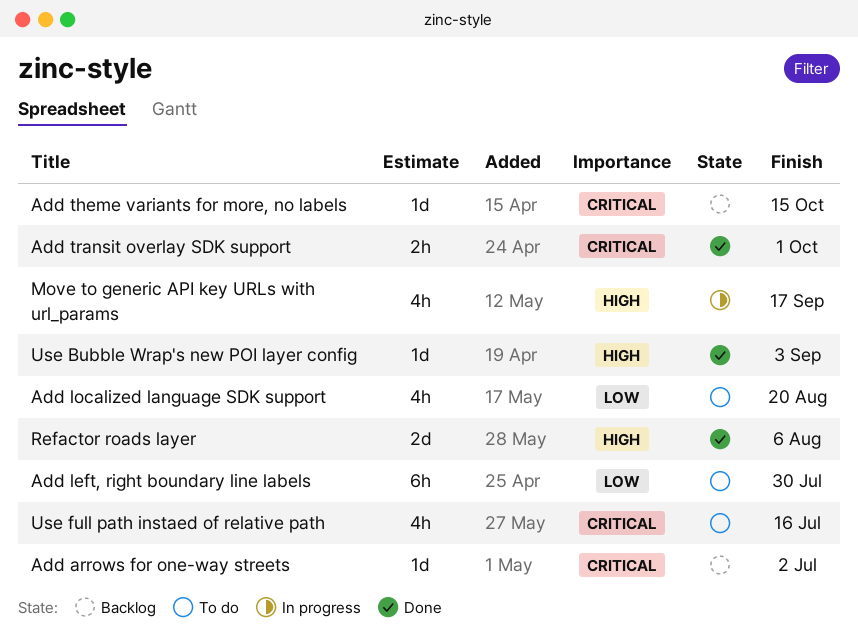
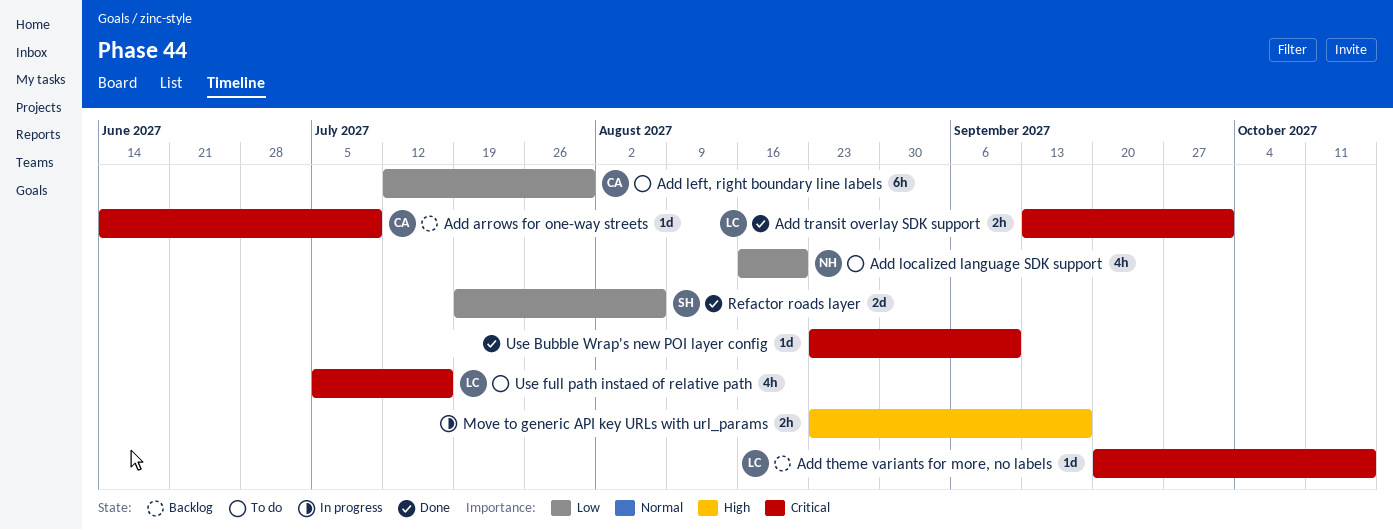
Add arrows for one-way streets, due: Jul 2 -> Jul 9
Move to generic API key URLs with url_params, estimate: 4h -> 2h
Refactor roads layer, priority: High -> Low
Use Bubble Wrap's new POI layer config, priority: High -> Critical
Use Bubble Wrap's new POI layer config, due: Sep 3 -> Sep 10

